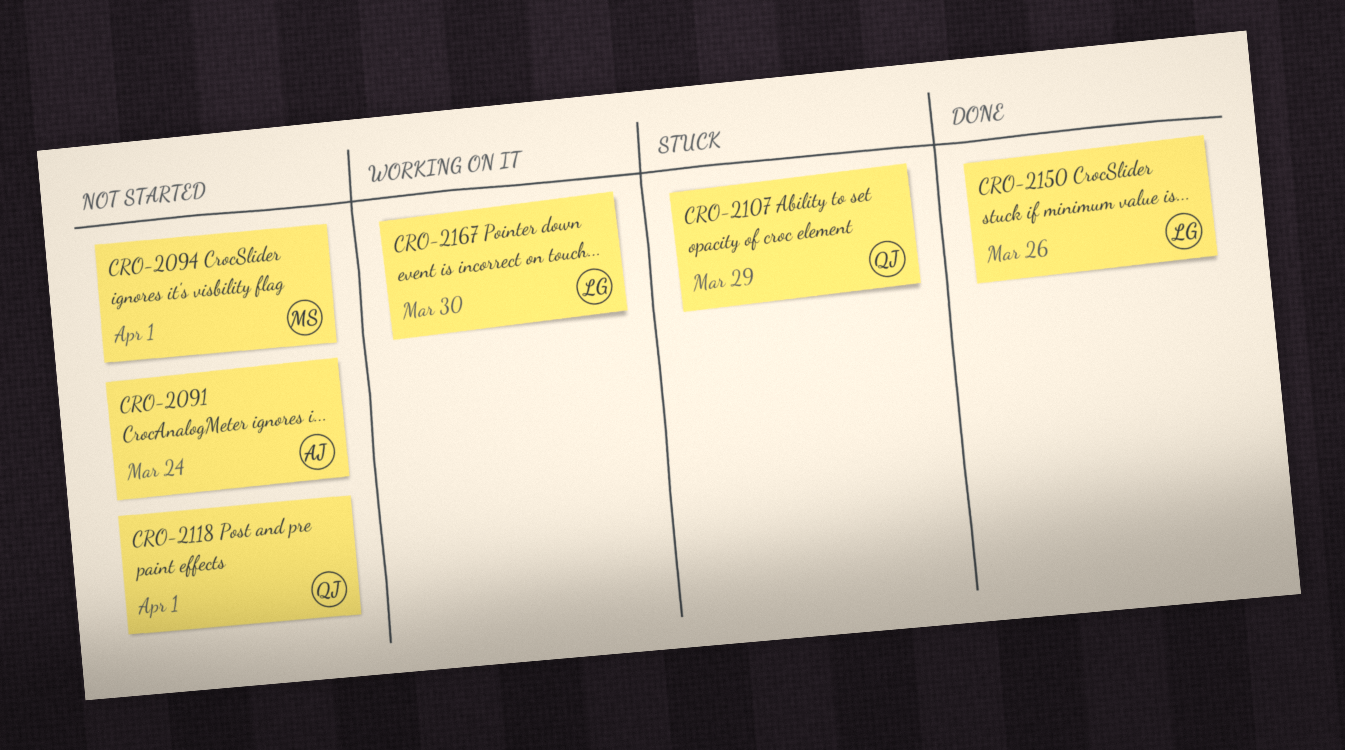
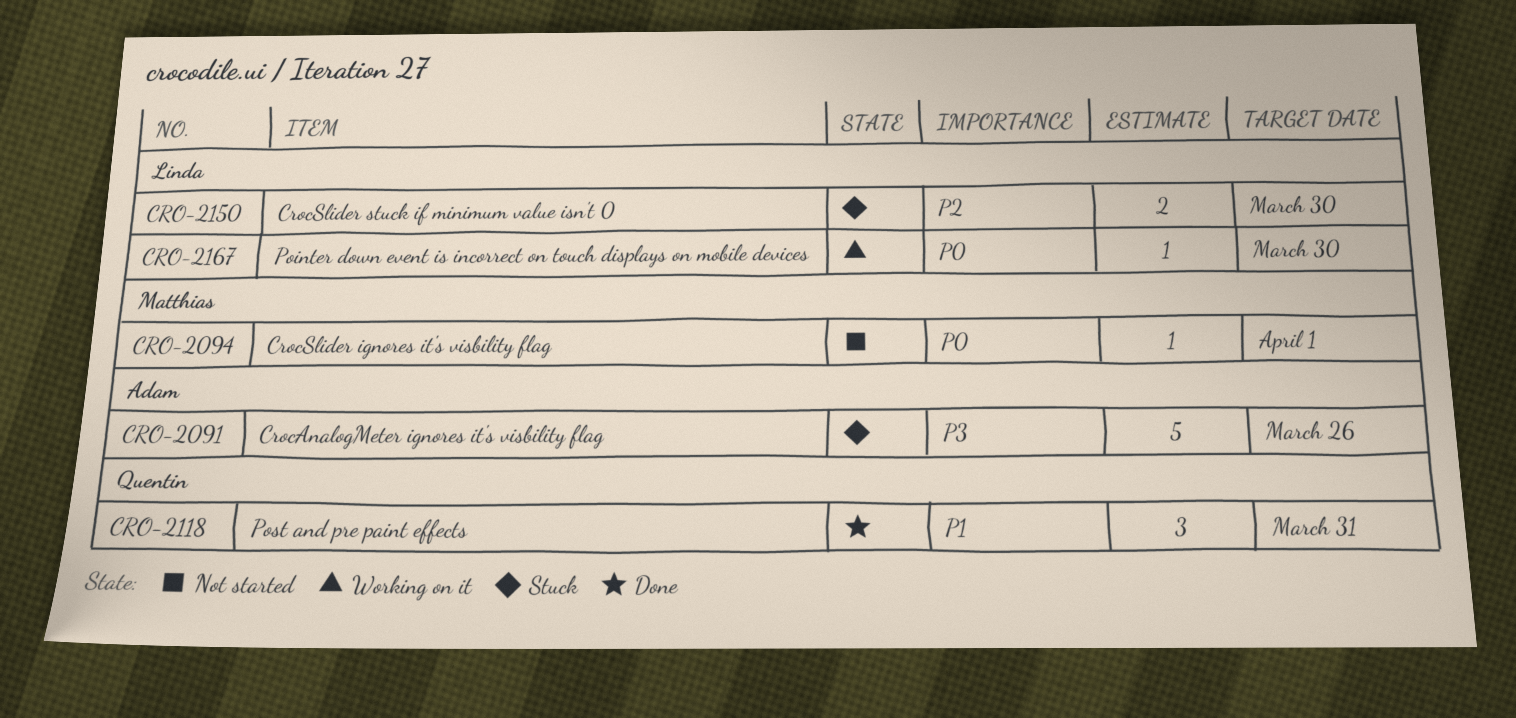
CRO-2091, status: Not started -> Stuck
CRO-2091, due: Mar 24 -> Mar 26
CRO-2107: present -> none
CRO-2118, status: Not started -> Done
CRO-2118, due: Apr 1 -> Mar 31
CRO-2150, status: Done -> Stuck
CRO-2150, due: Mar 26 -> Mar 30

